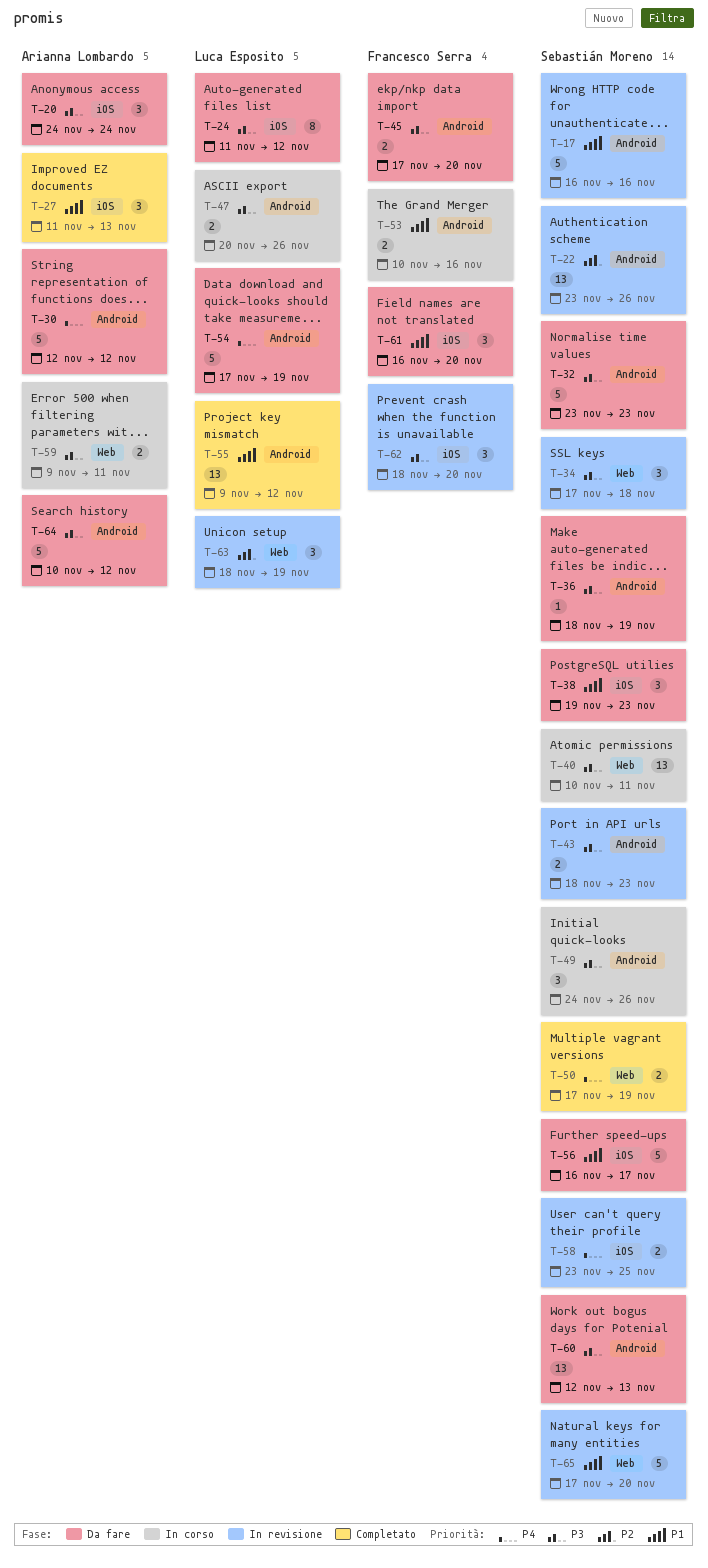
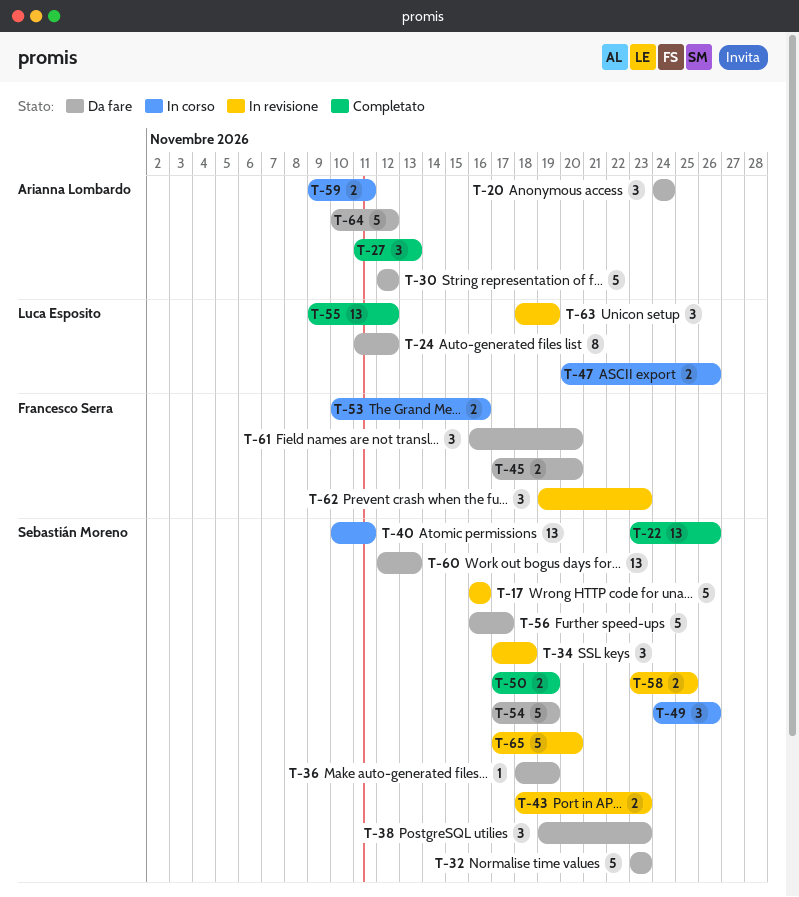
T-22, status: In revisione -> Completato
T-54, owner: Luca Esposito -> Sebastián Moreno
T-62, start: Nov 18 -> Nov 19
T-62, due: Nov 20 -> Nov 23

